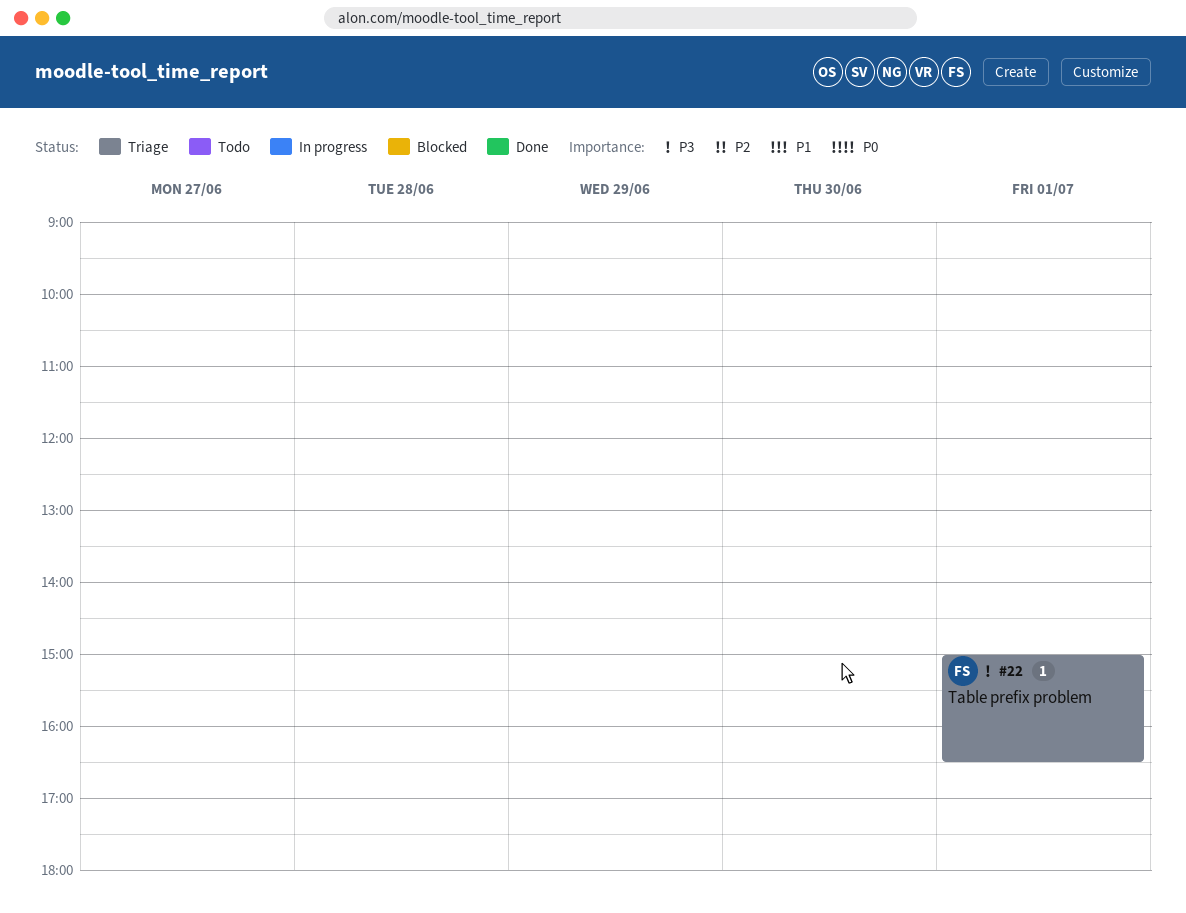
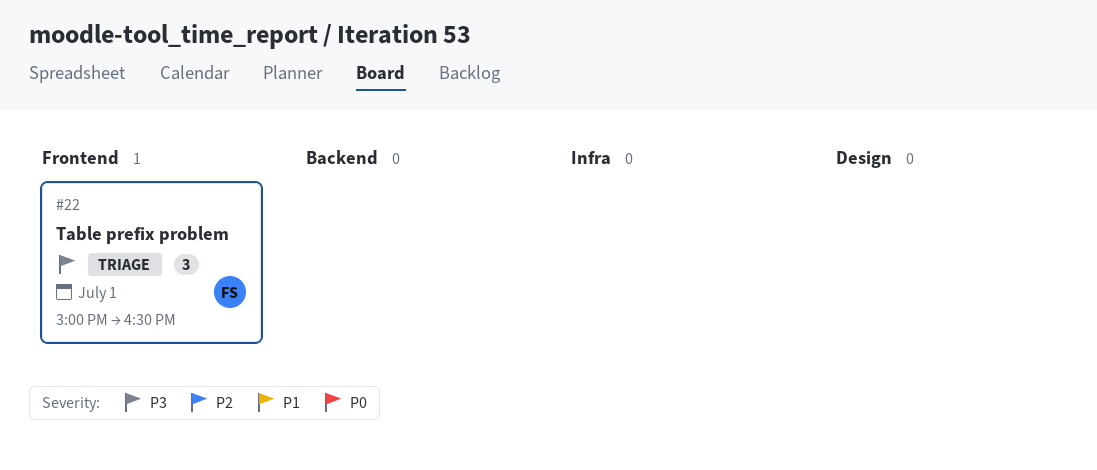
#22, estimate: 1 -> 3

